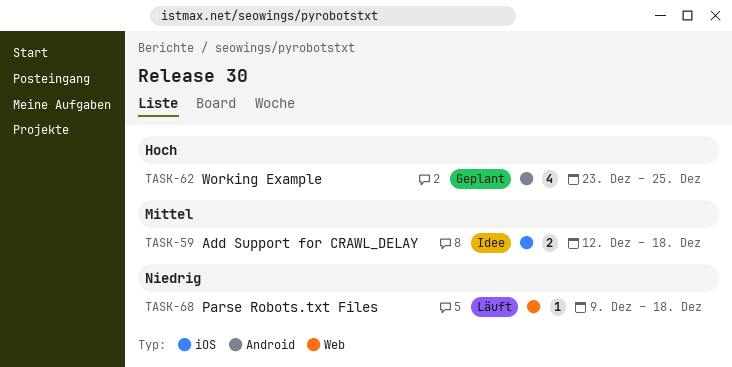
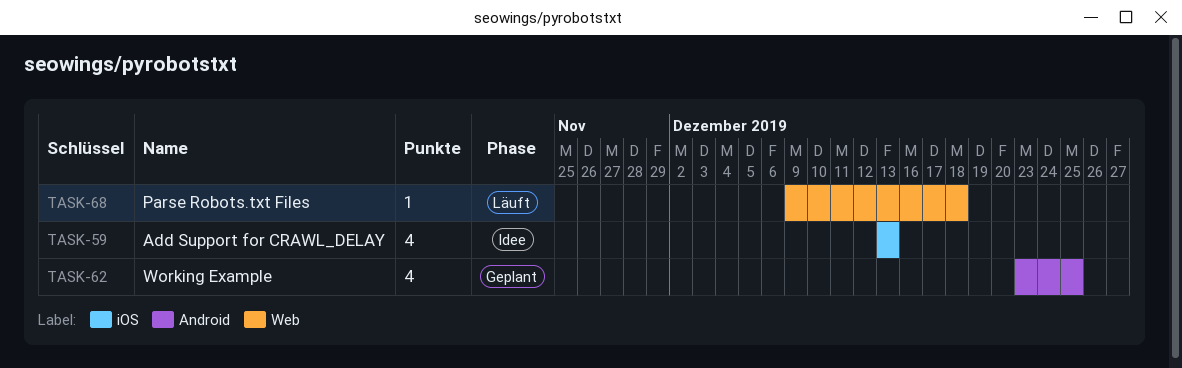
TASK-59, estimate: 2 -> 4
TASK-59, start: Dec 12 -> Dec 13
TASK-59, due: Dec 18 -> Dec 13

